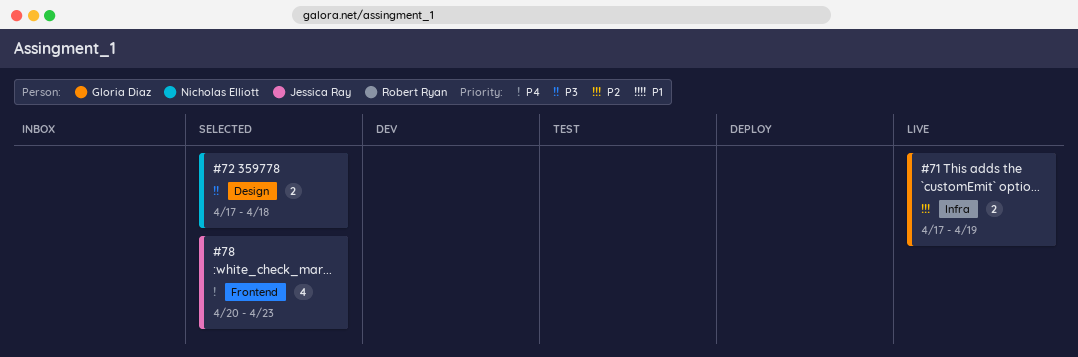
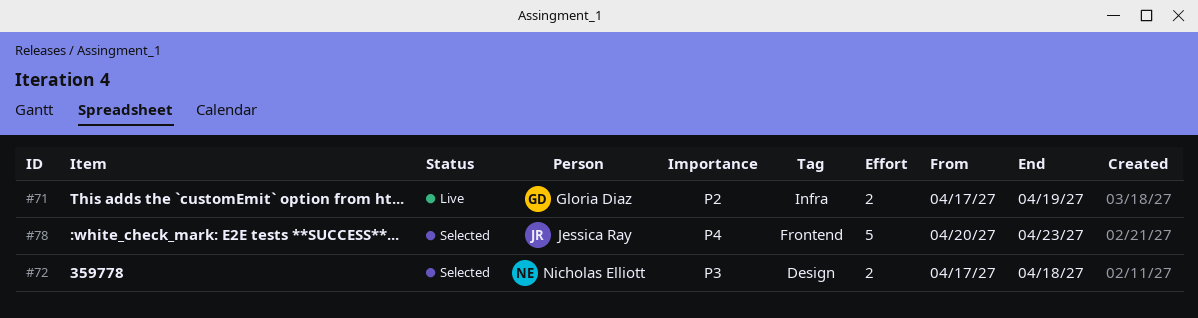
#78, estimate: 4 -> 5

